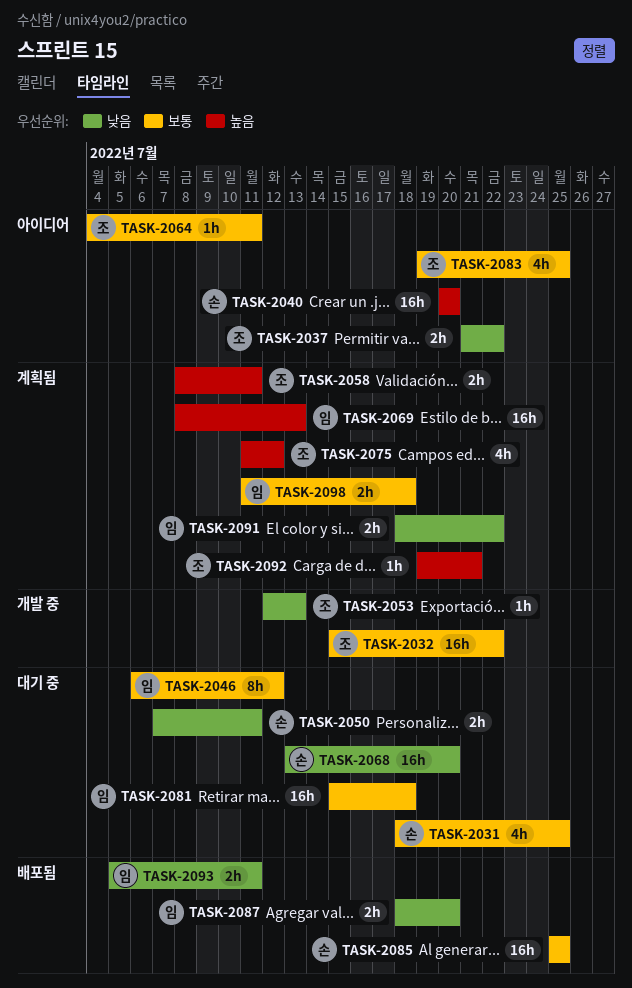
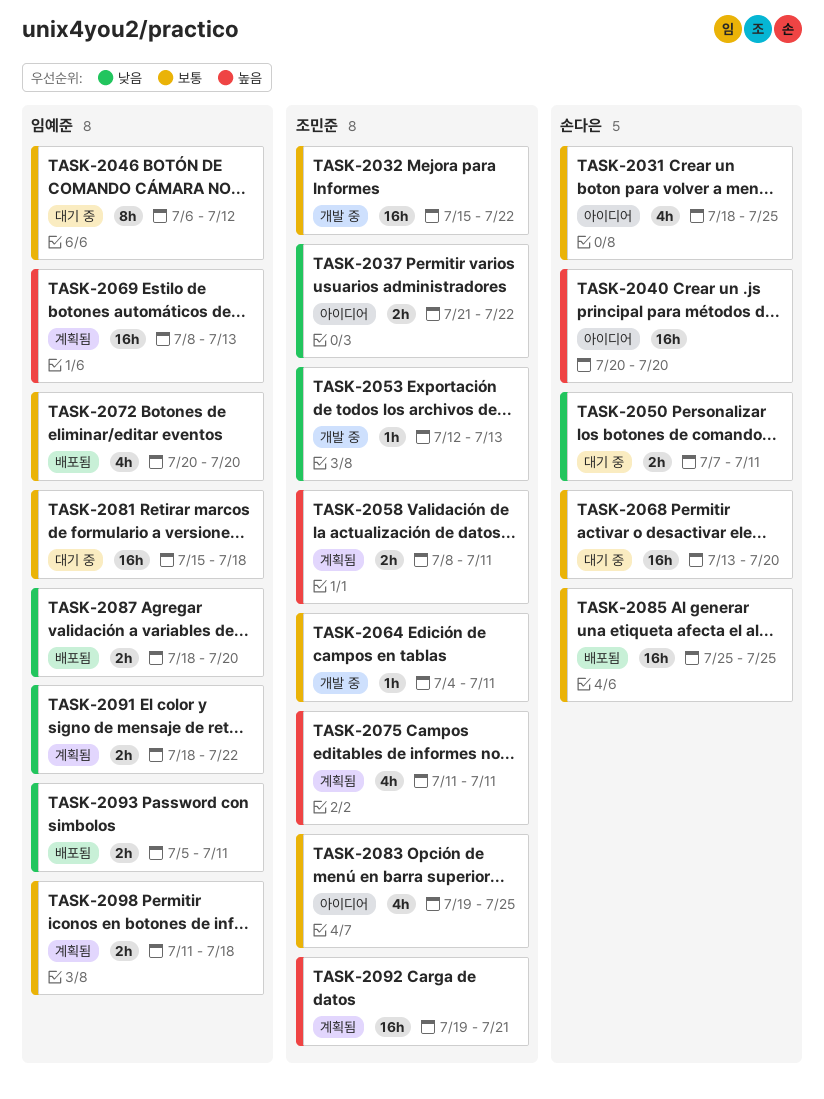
TASK-2031, status: 대기 중 -> 아이디어
TASK-2064, status: 아이디어 -> 개발 중
TASK-2068, priority: 낮음 -> 보통
TASK-2072: none -> present
TASK-2075, due: Jul 12 -> Jul 11
TASK-2092, estimate: 1h -> 16h

